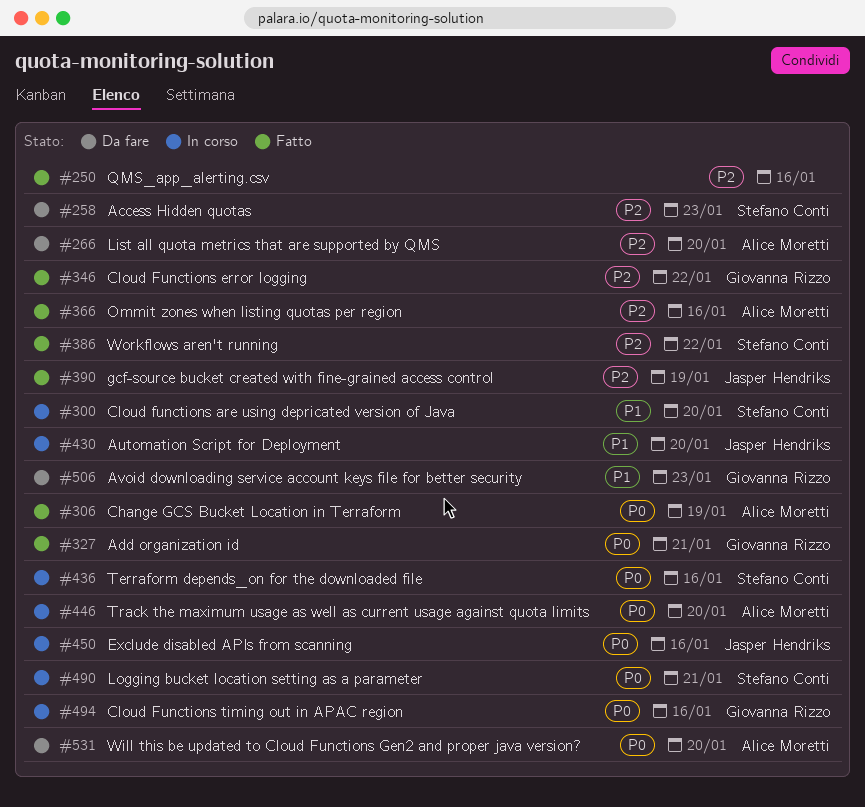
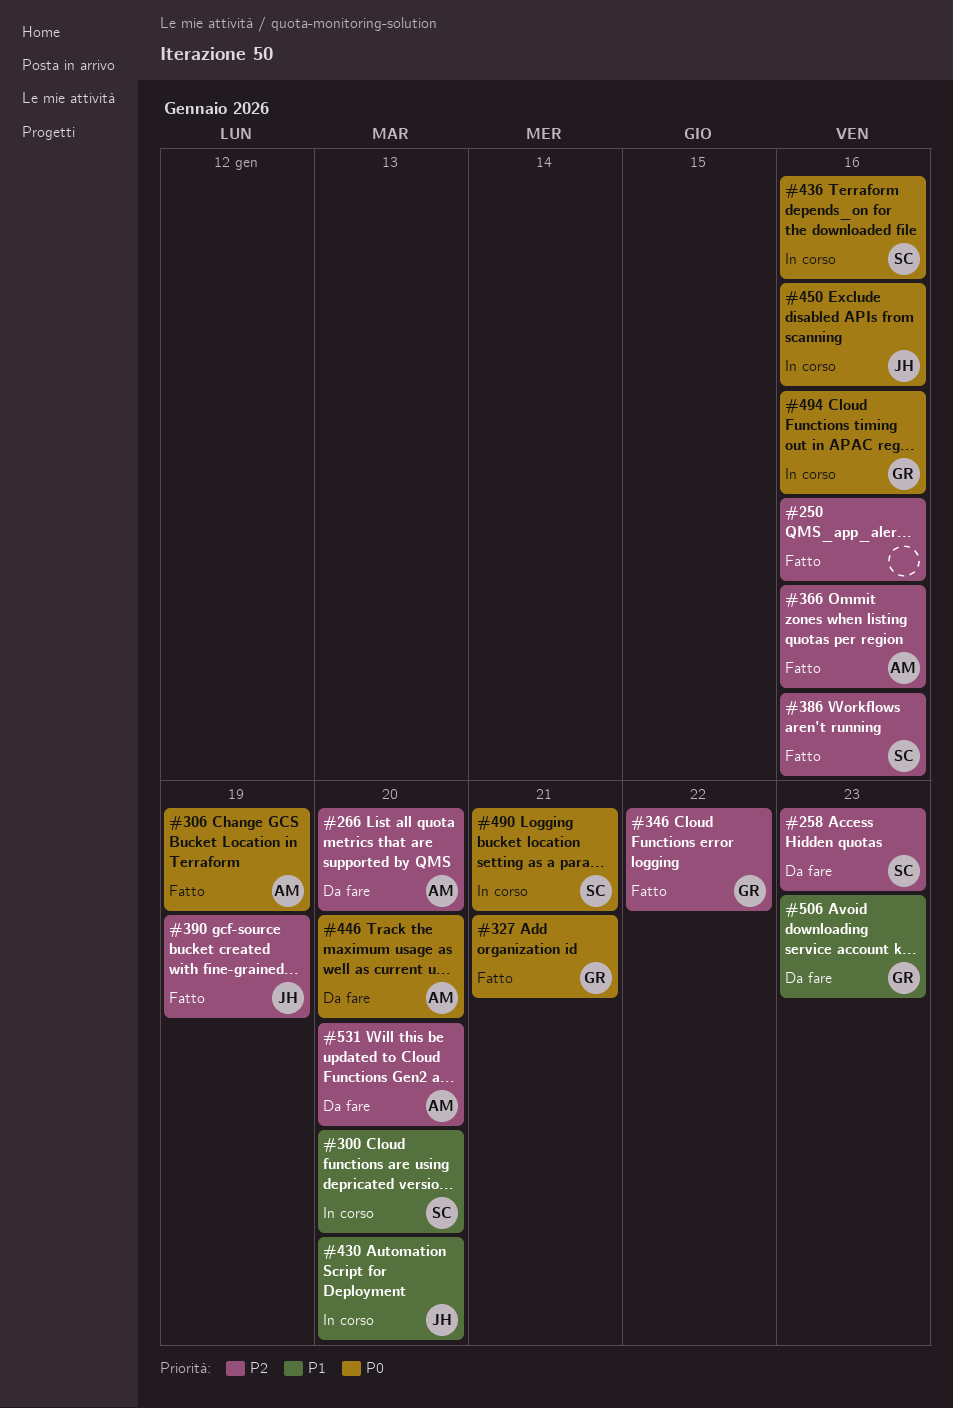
#386, due: Jan 22 -> Jan 16
#446, status: In corso -> Da fare
#531, priority: P0 -> P2

